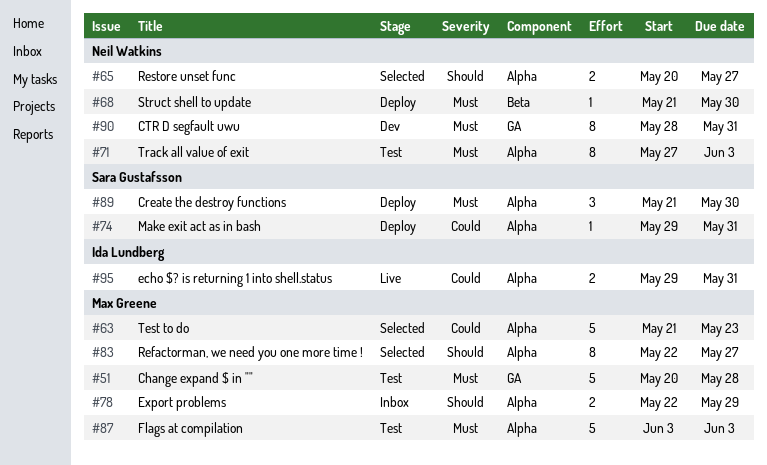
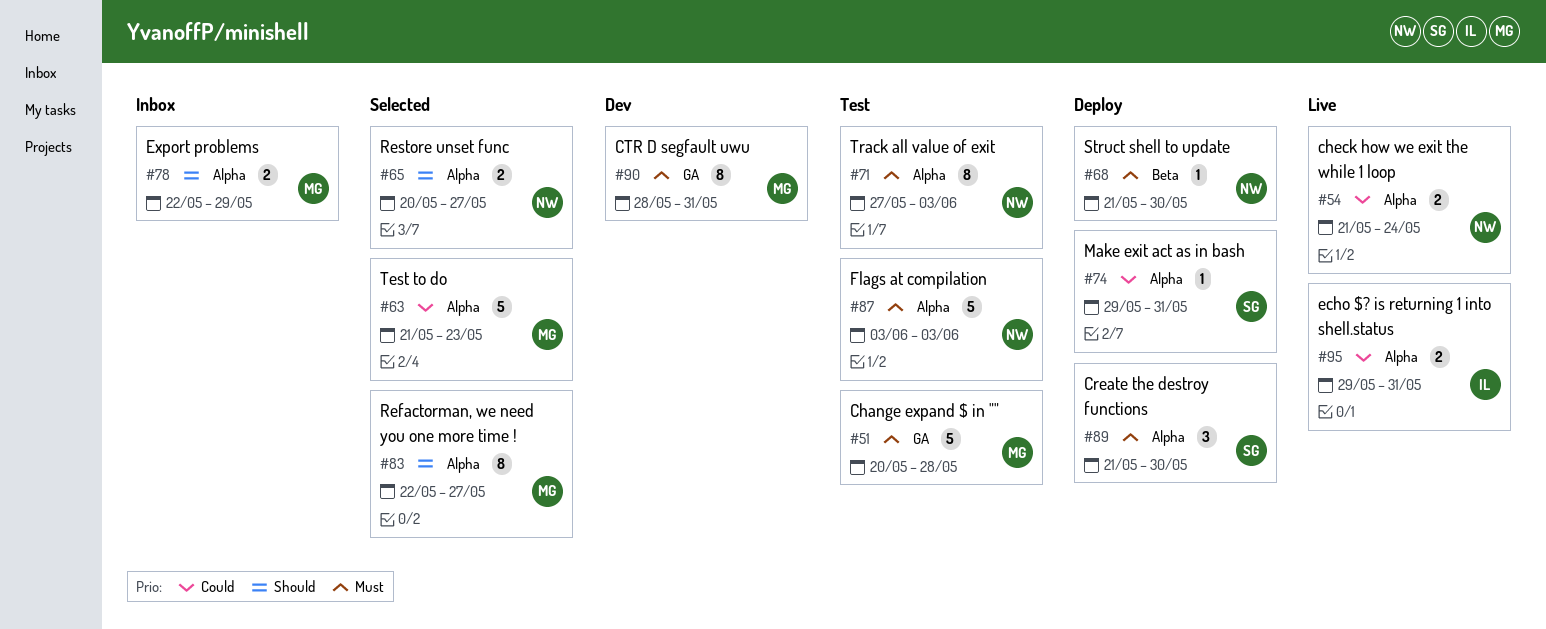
#54: none -> present
#87, owner: Max Greene -> Neil Watkins
#90, owner: Neil Watkins -> Max Greene

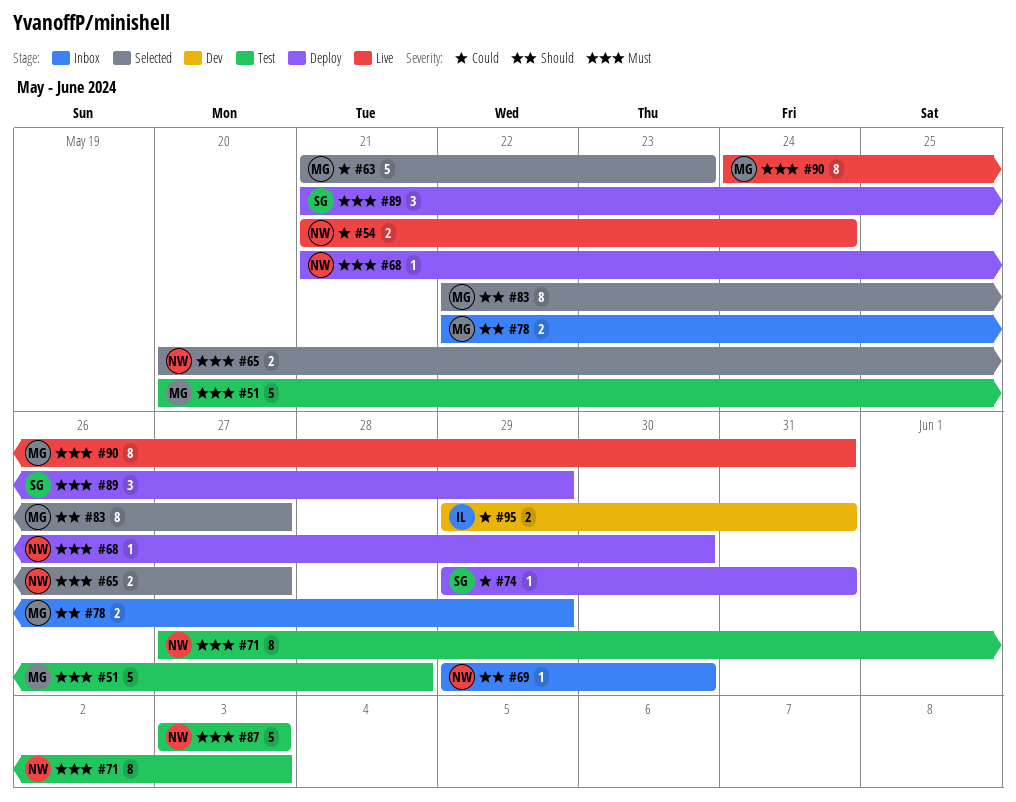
#65, priority: Should -> Must
#69: none -> present
#89, due: May 30 -> May 29
#90, status: Dev -> Live
#90, start: May 28 -> May 24
#95, status: Live -> Dev

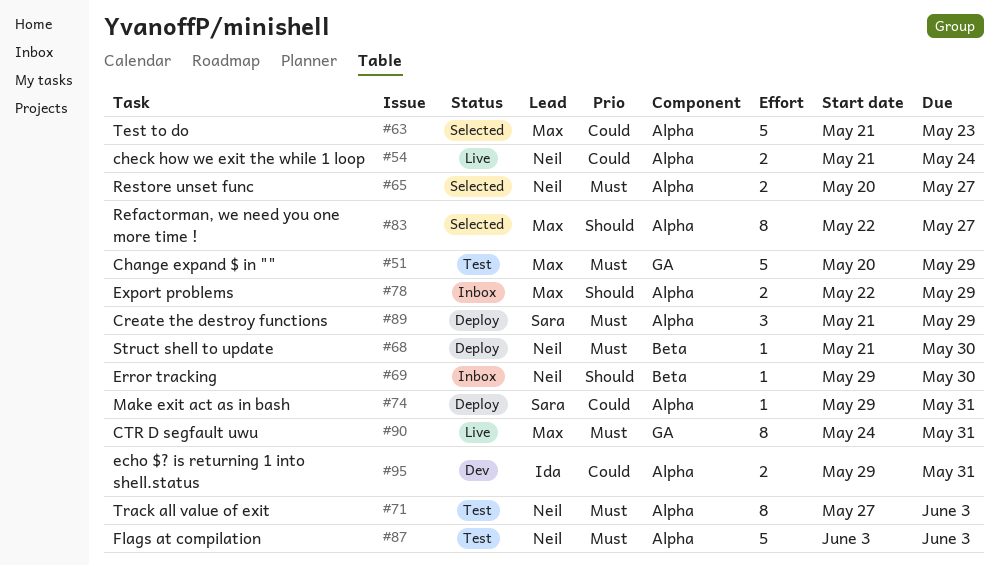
#51, due: May 28 -> May 29

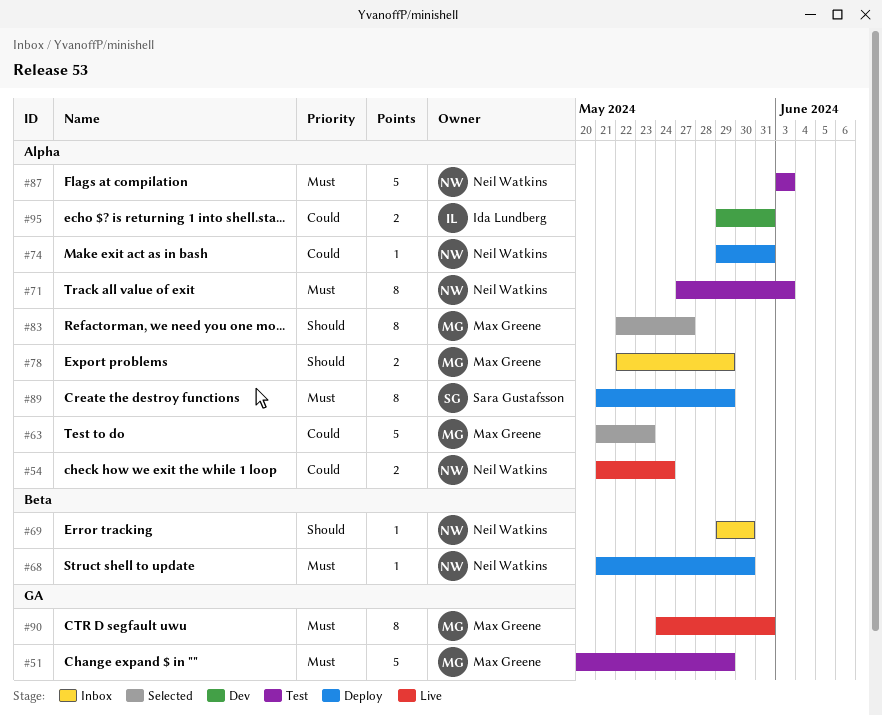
#65: present -> none
#74, owner: Sara Gustafsson -> Neil Watkins
#89, estimate: 3 -> 8

